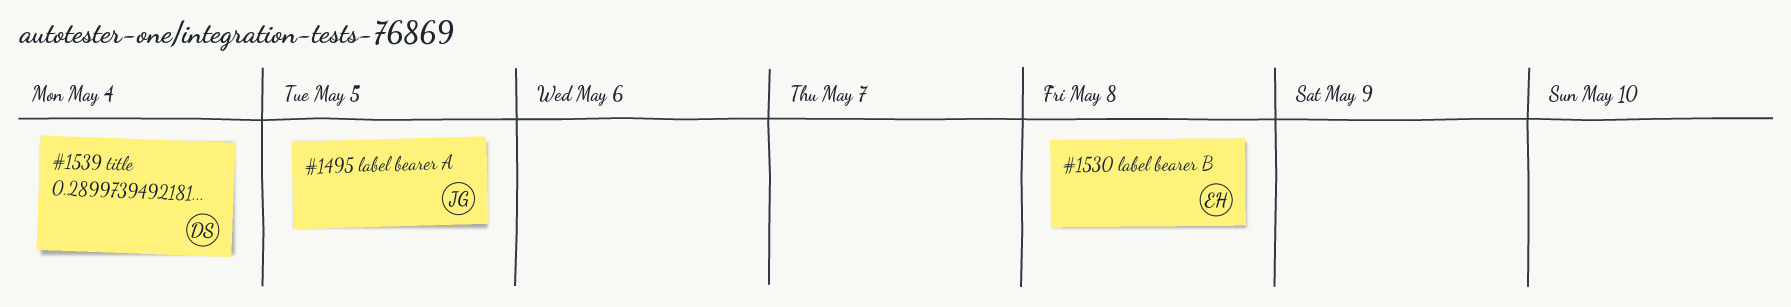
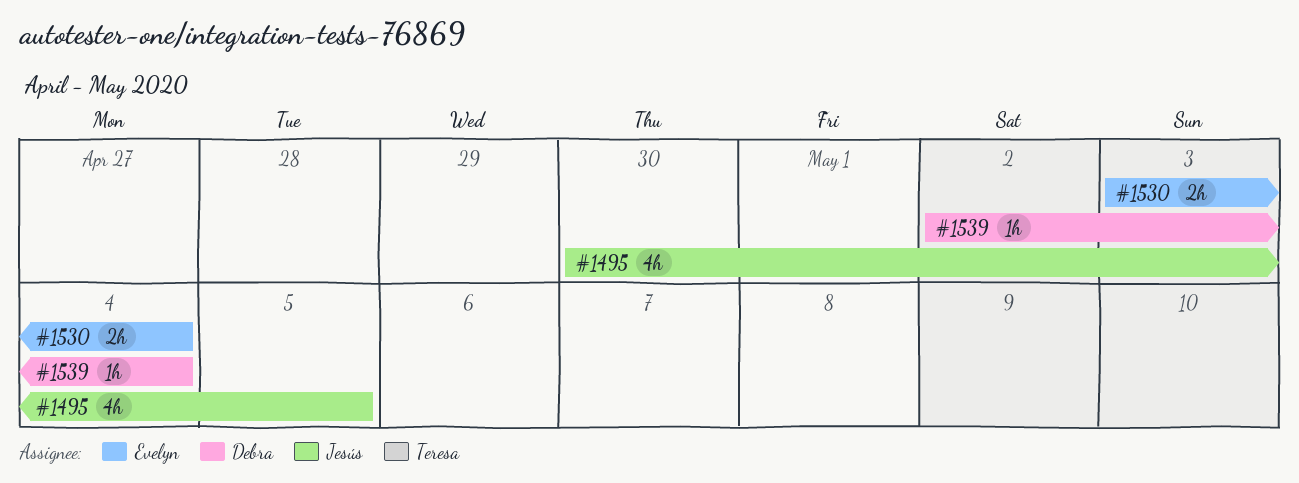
#1530, due: May 8 -> May 4

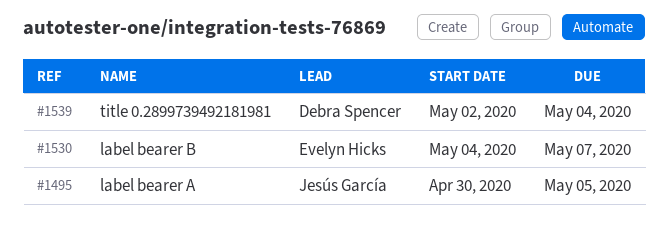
#1530, start: May 3 -> May 4
#1530, due: May 4 -> May 7

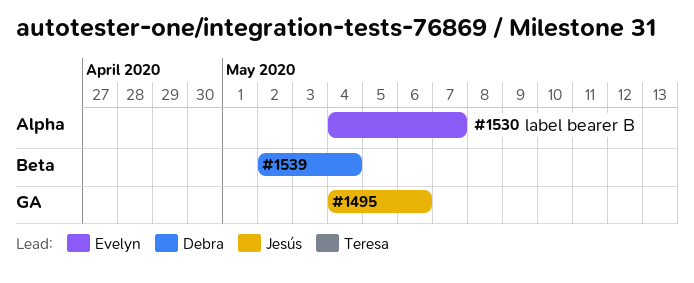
#1495, start: Apr 30 -> May 4
#1495, due: May 5 -> May 6

